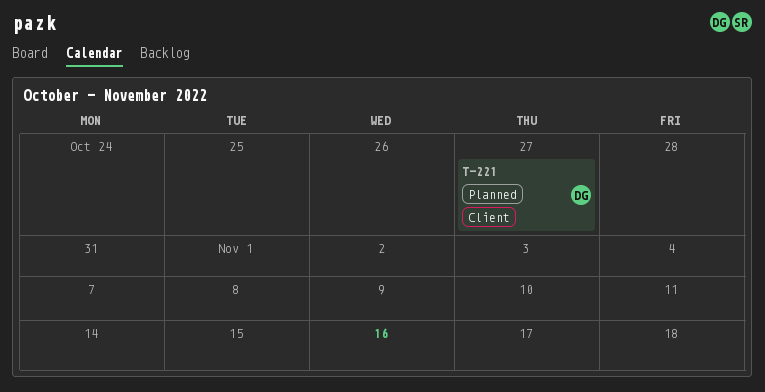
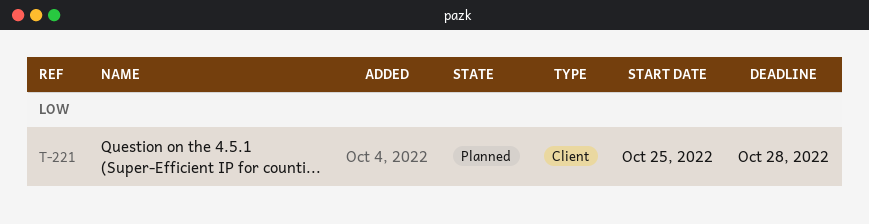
T-221, due: Oct 27 -> Oct 28

